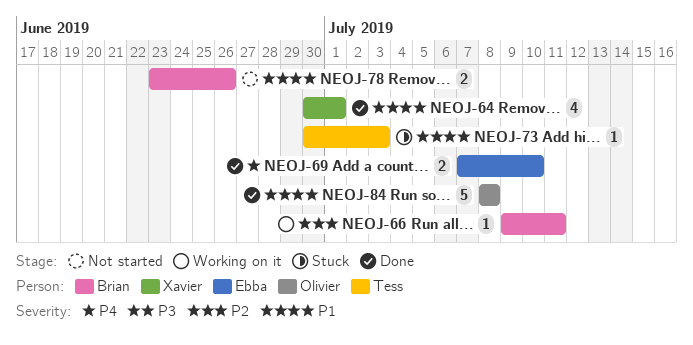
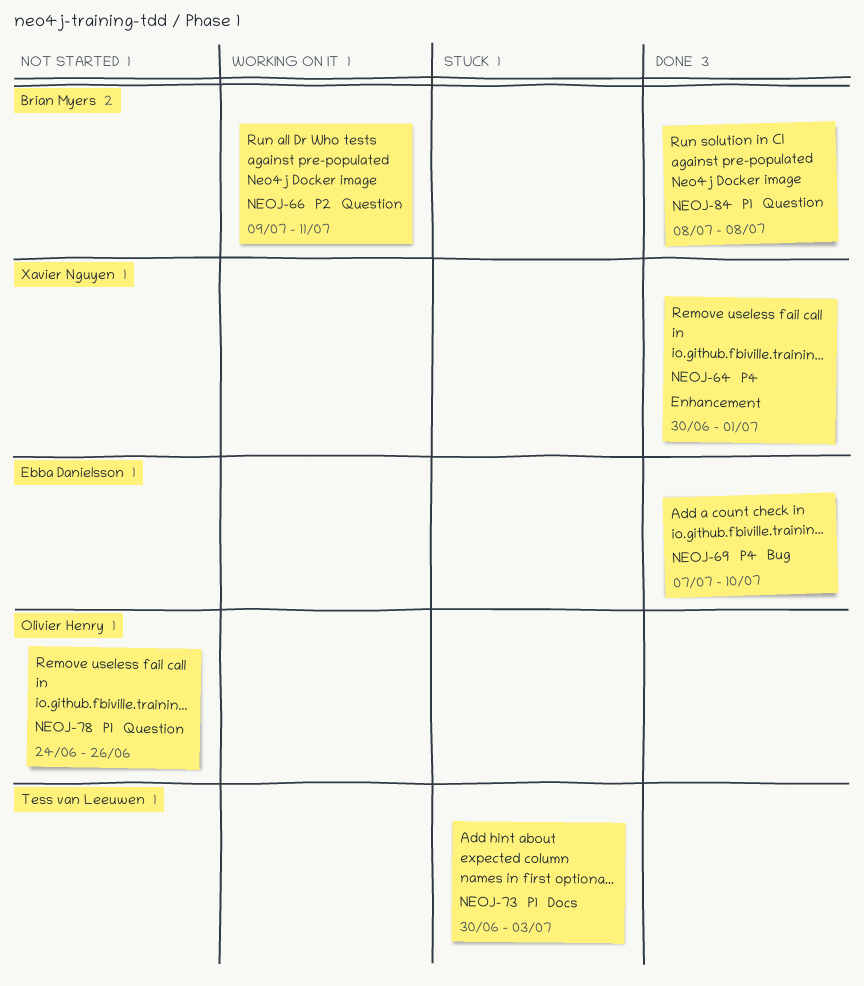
NEOJ-64, priority: P1 -> P4
NEOJ-78, owner: Brian Myers -> Olivier Henry
NEOJ-78, start: Jun 23 -> Jun 24
NEOJ-84, owner: Olivier Henry -> Brian Myers

